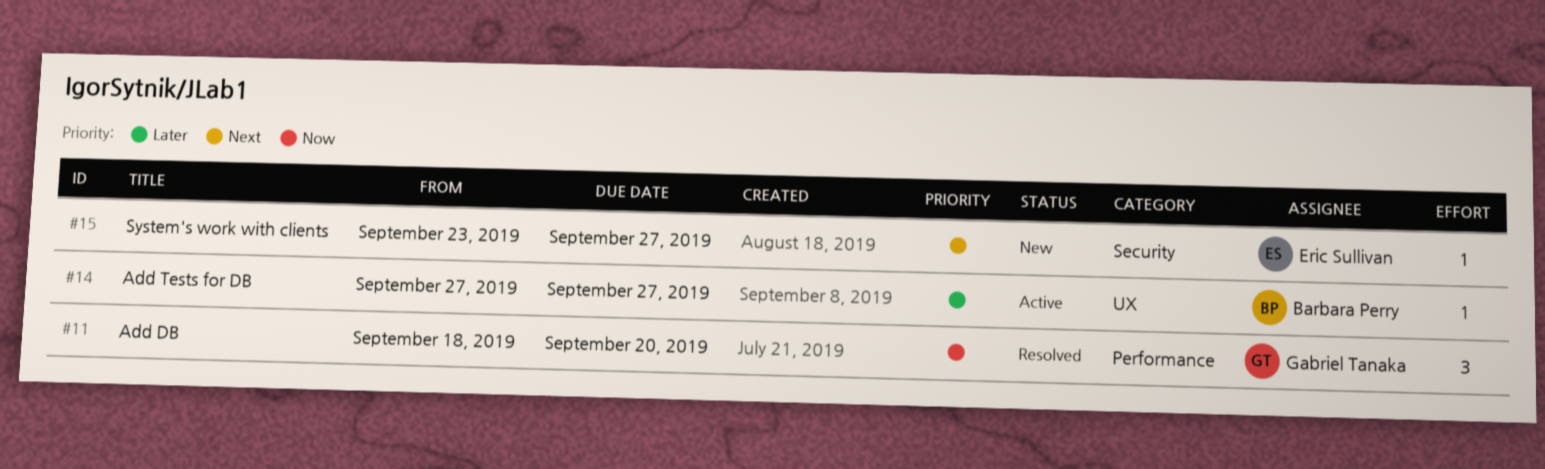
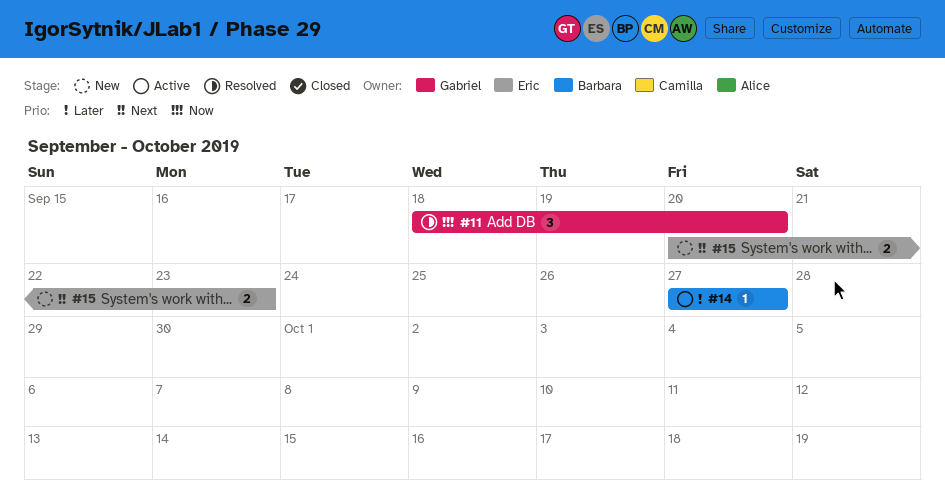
#15, estimate: 1 -> 2
#15, start: Sep 23 -> Sep 20
#15, due: Sep 27 -> Sep 23

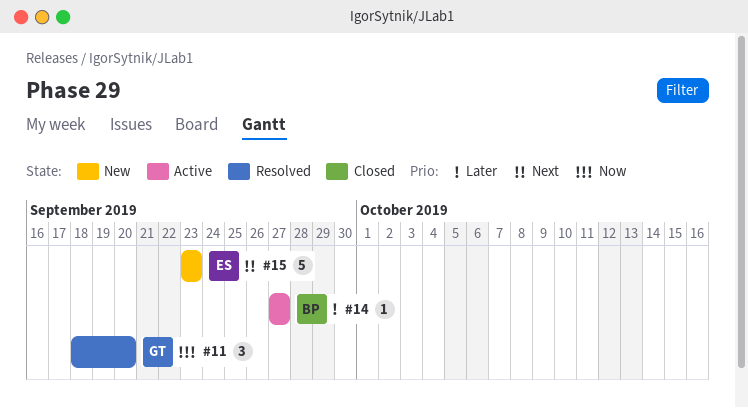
#15, estimate: 2 -> 5
#15, start: Sep 20 -> Sep 23

